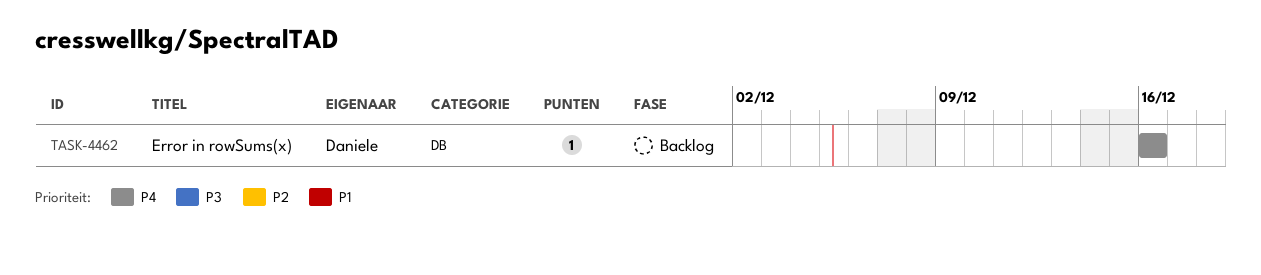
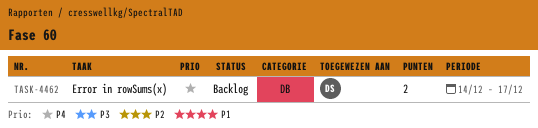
TASK-4462, estimate: 1 -> 2
TASK-4462, start: Dec 16 -> Dec 14
TASK-4462, due: Dec 16 -> Dec 17

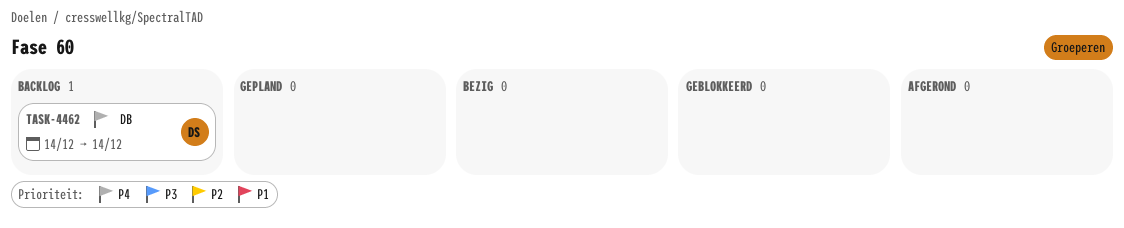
TASK-4462, due: Dec 17 -> Dec 14

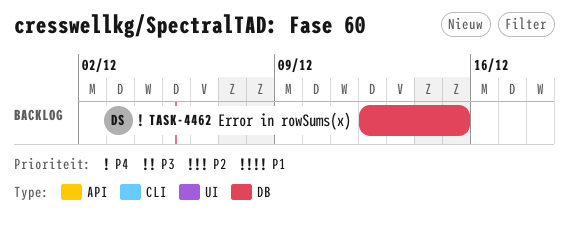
TASK-4462, start: Dec 14 -> Dec 12
TASK-4462, due: Dec 14 -> Dec 15

